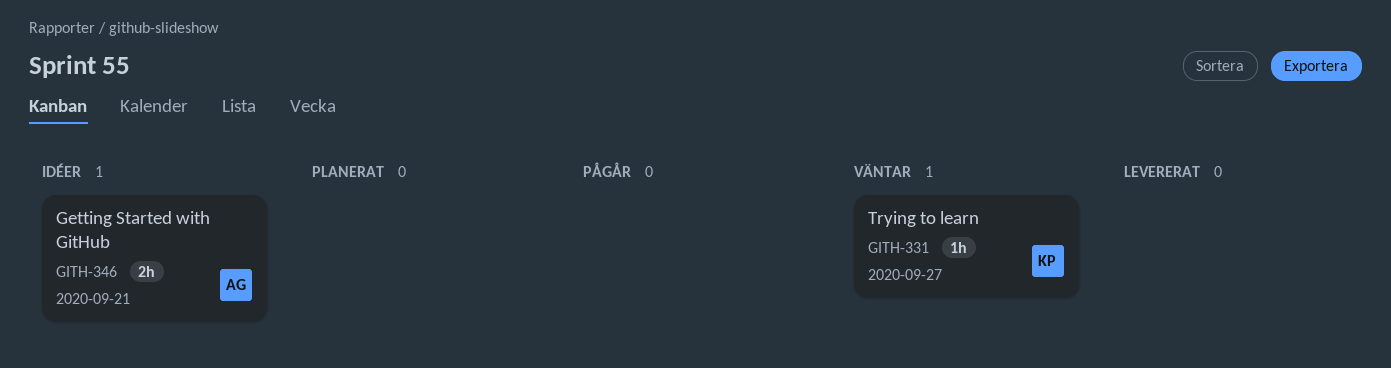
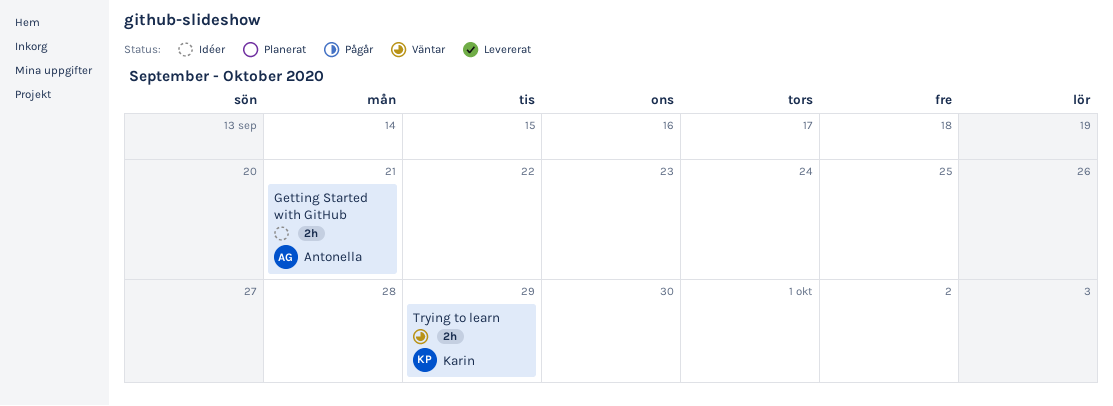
Trying to learn, estimate: 1h -> 2h
Trying to learn, due: Sep 27 -> Sep 29

